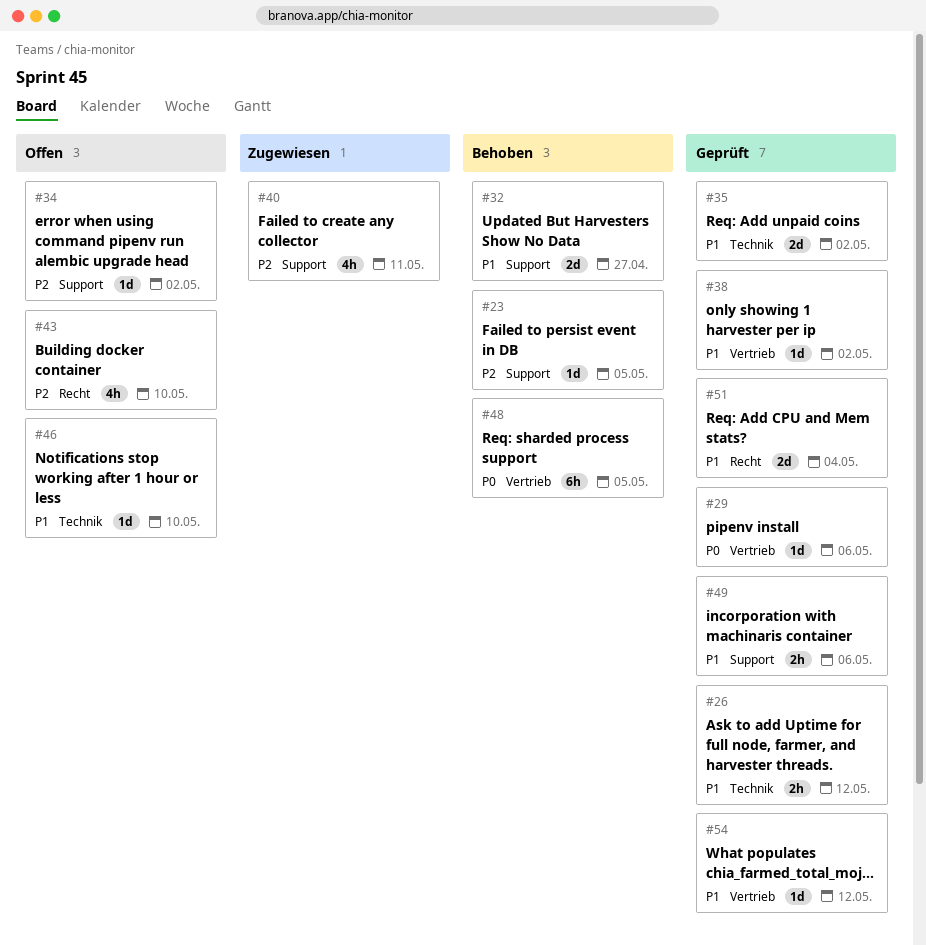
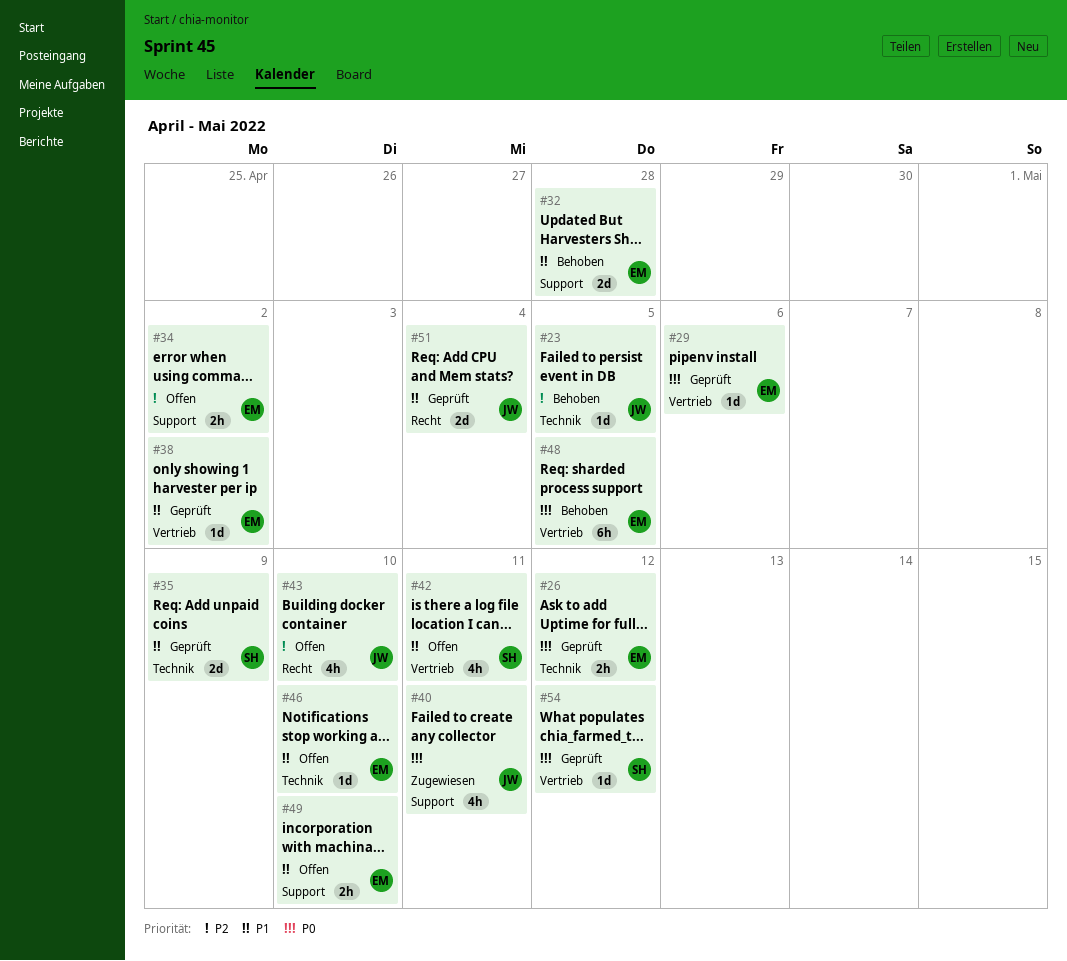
#23, label: Support -> Technik
#26, priority: P1 -> P0
#32, due: Apr 27 -> Apr 28
#34, estimate: 1d -> 2h
#35, due: May 2 -> May 9
#40, priority: P2 -> P0
#42: none -> present
#49, status: Geprüft -> Offen
#49, due: May 6 -> May 10
#54, priority: P1 -> P0

